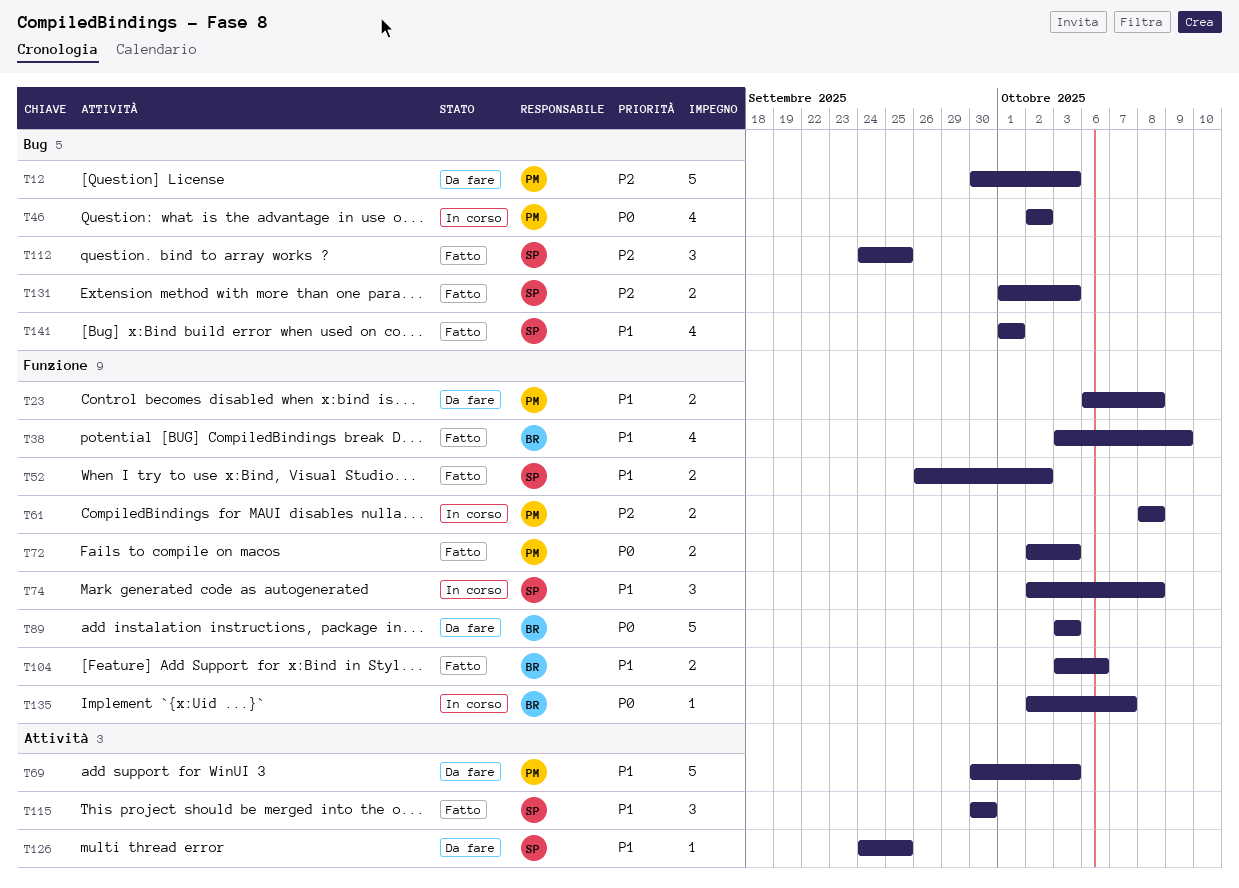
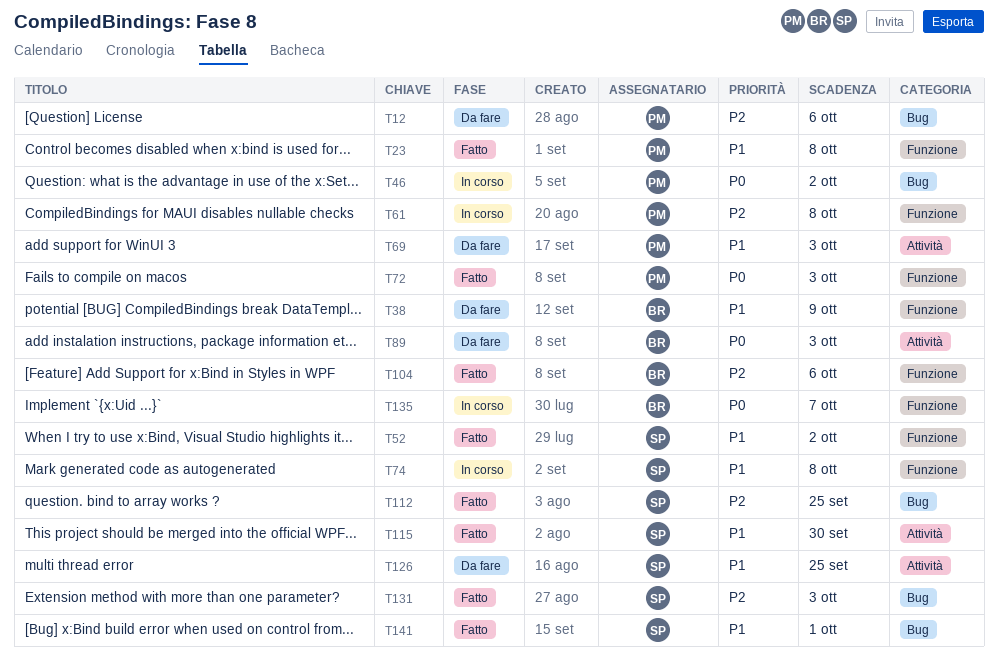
T12, due: Oct 3 -> Oct 6
T23, status: Da fare -> Fatto
T38, status: Fatto -> Da fare
T89, label: Funzione -> Attività
T104, priority: P1 -> P2

